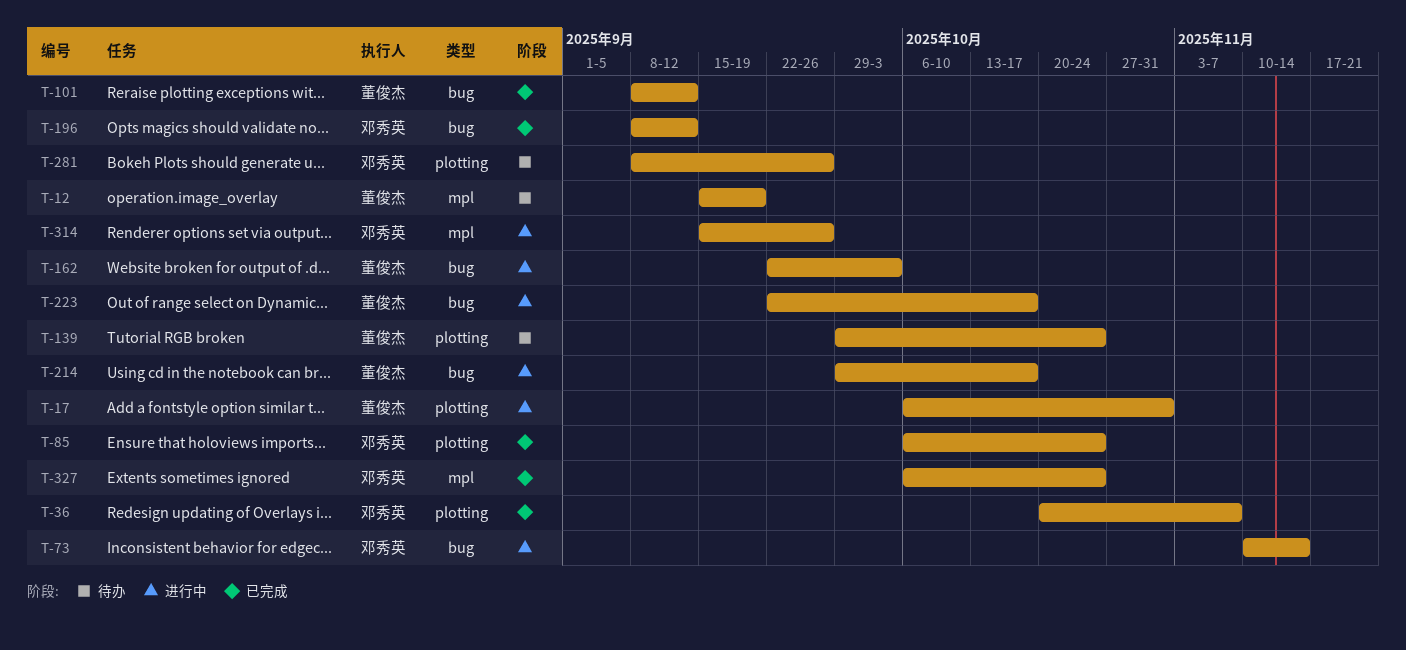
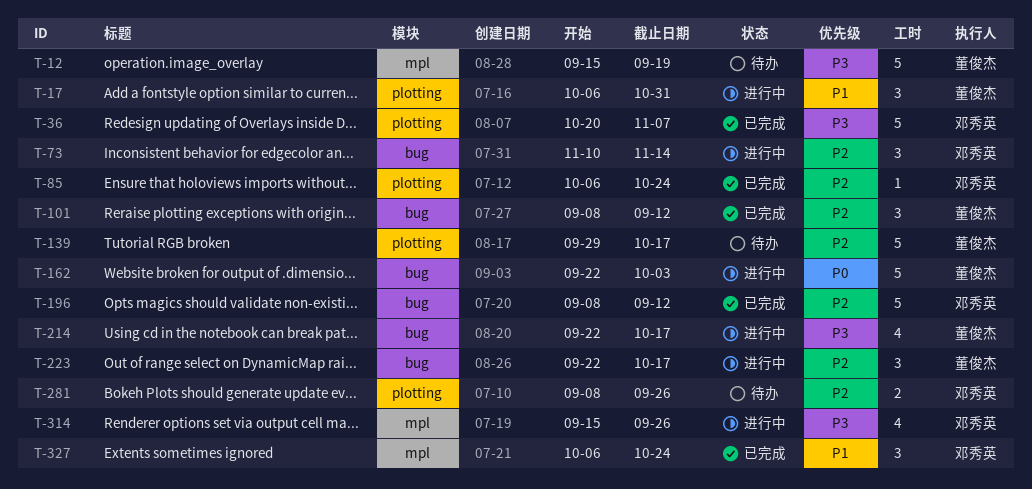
T-139, due: Oct 24 -> Oct 17
T-214, start: Sep 29 -> Sep 22

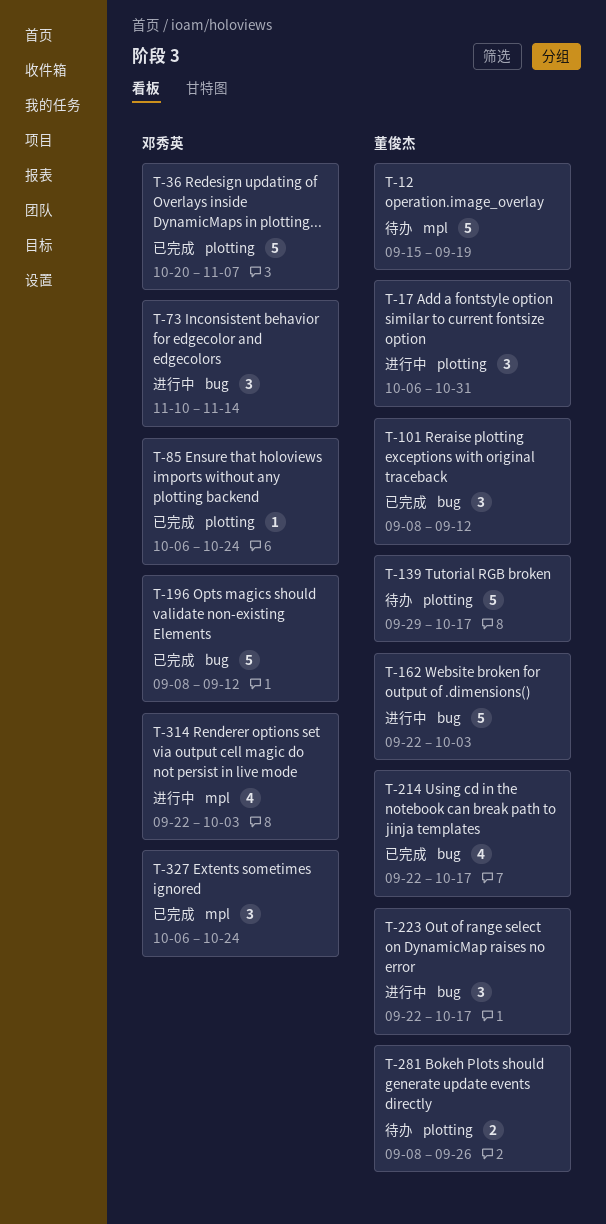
T-214, status: 进行中 -> 已完成
T-281, owner: 邓秀英 -> 董俊杰
T-314, start: Sep 15 -> Sep 22
T-314, due: Sep 26 -> Oct 3

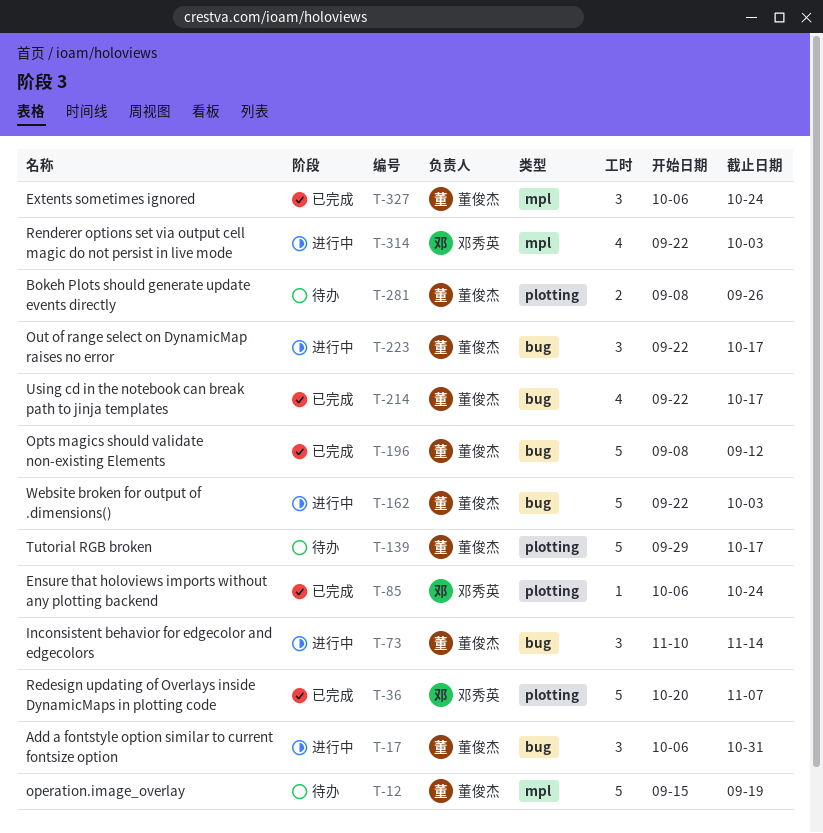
T-17, label: plotting -> bug
T-73, owner: 邓秀英 -> 董俊杰
T-101: present -> none
T-196, owner: 邓秀英 -> 董俊杰
T-327, owner: 邓秀英 -> 董俊杰

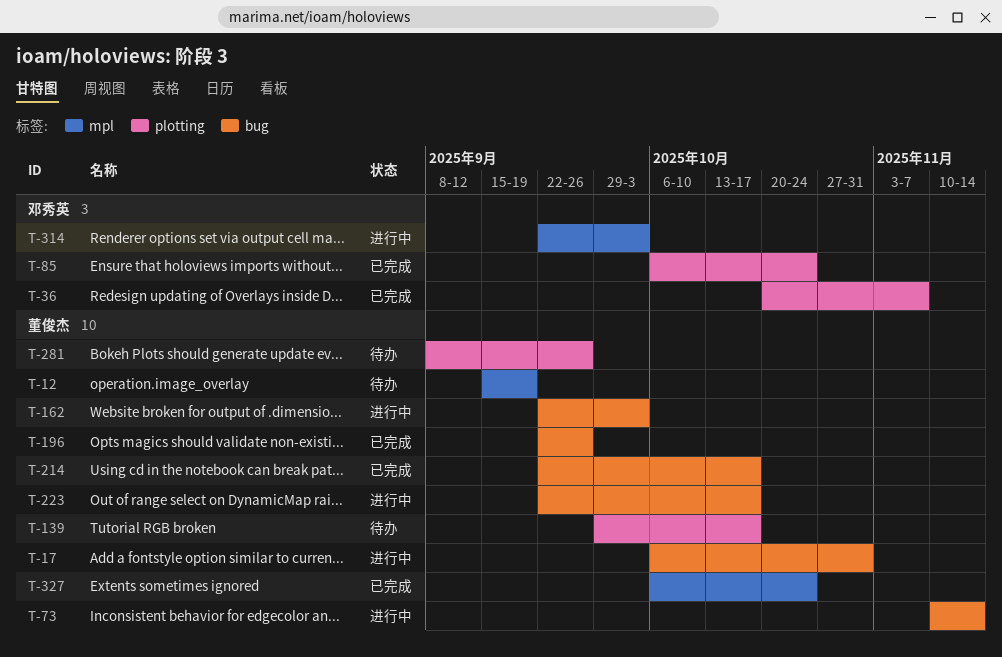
T-196, start: Sep 8 -> Sep 22
T-196, due: Sep 12 -> Sep 26

